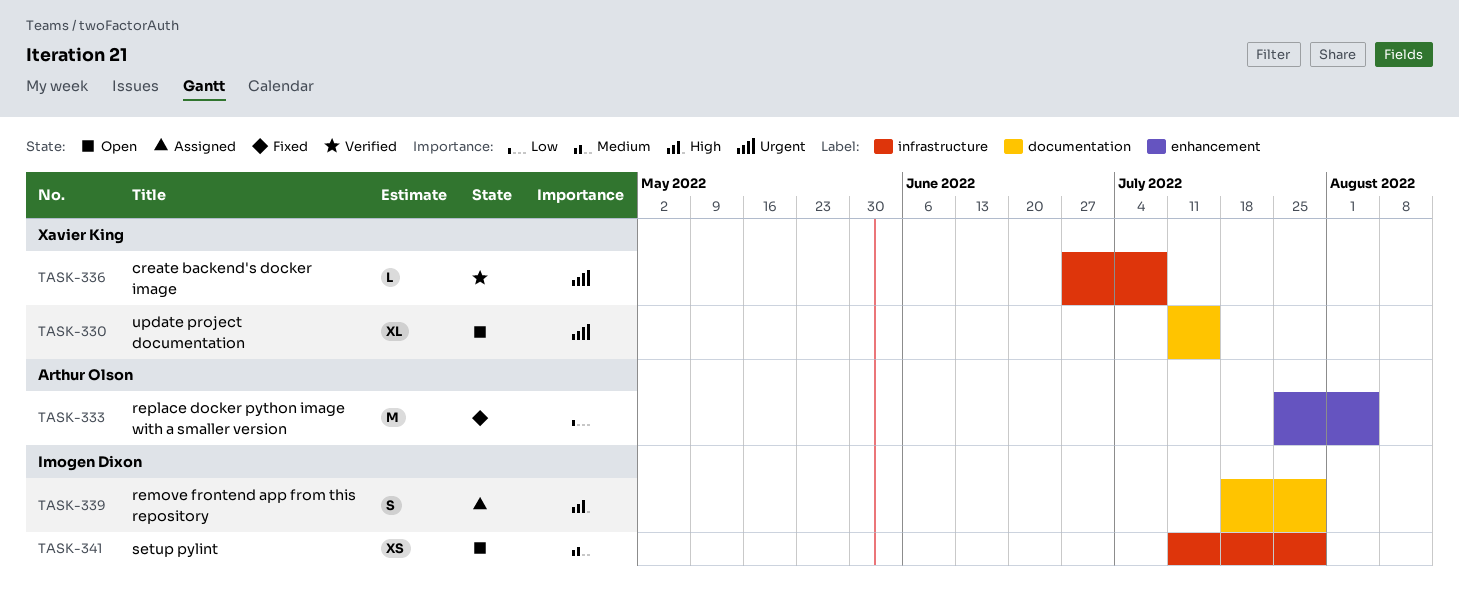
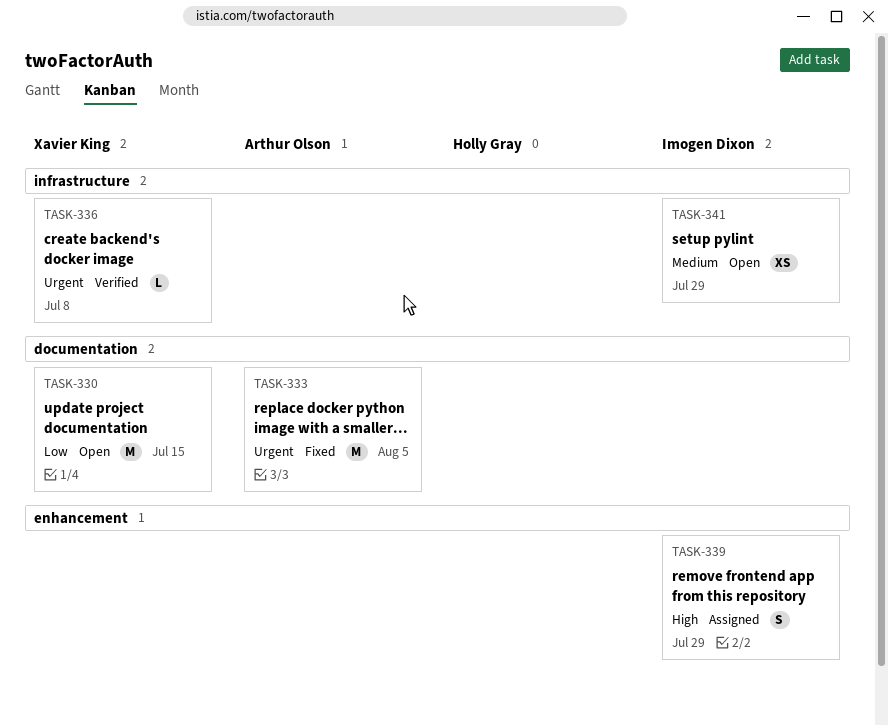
TASK-330, priority: Urgent -> Low
TASK-330, estimate: XL -> M
TASK-333, priority: Low -> Urgent
TASK-333, label: enhancement -> documentation
TASK-339, label: documentation -> enhancement

